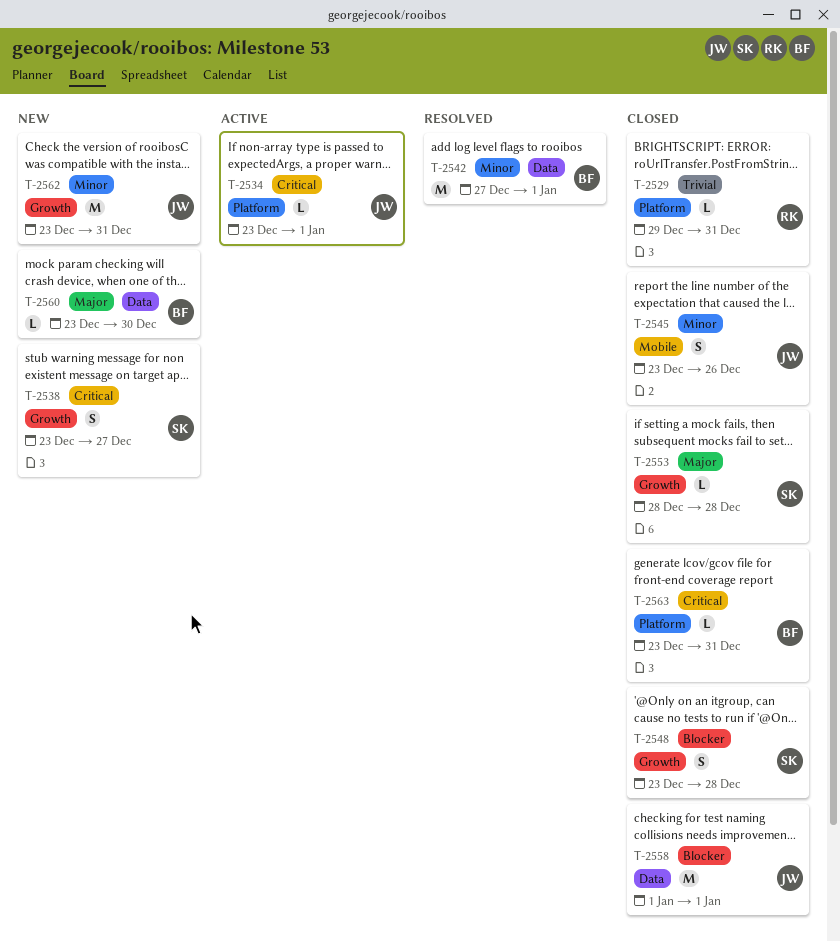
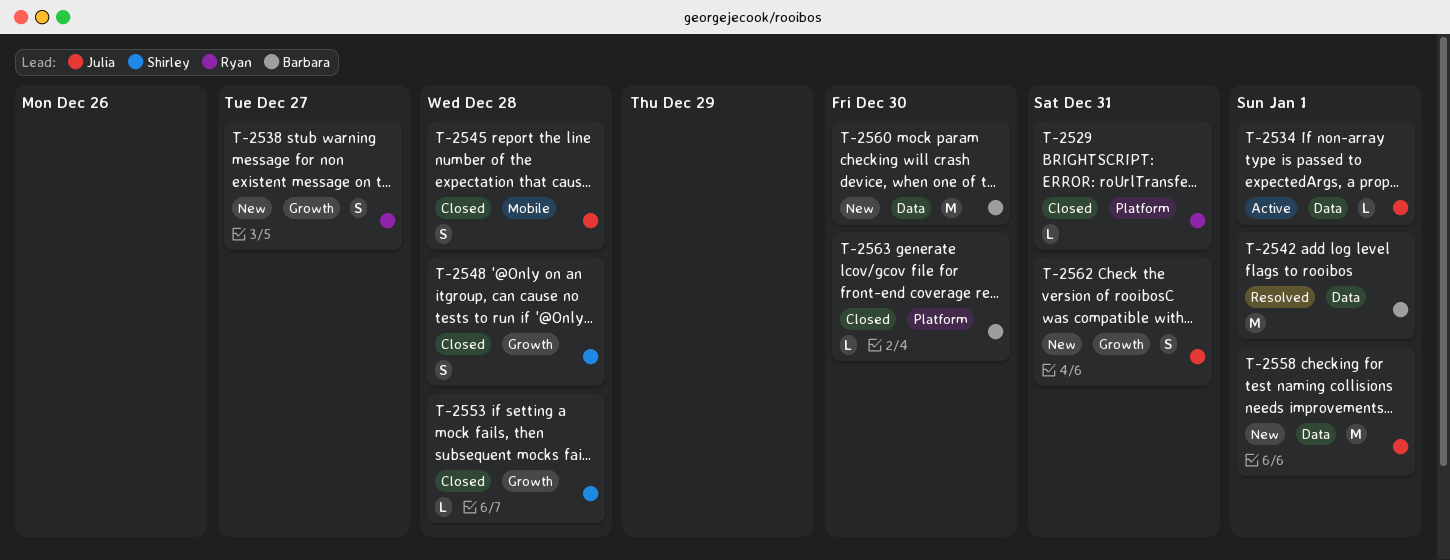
T-2534, label: Platform -> Data
T-2538, owner: Shirley -> Ryan
T-2545, due: Dec 26 -> Dec 28
T-2558, status: Closed -> New
T-2560, estimate: L -> M
T-2562, estimate: M -> S
T-2563, due: Dec 31 -> Dec 30

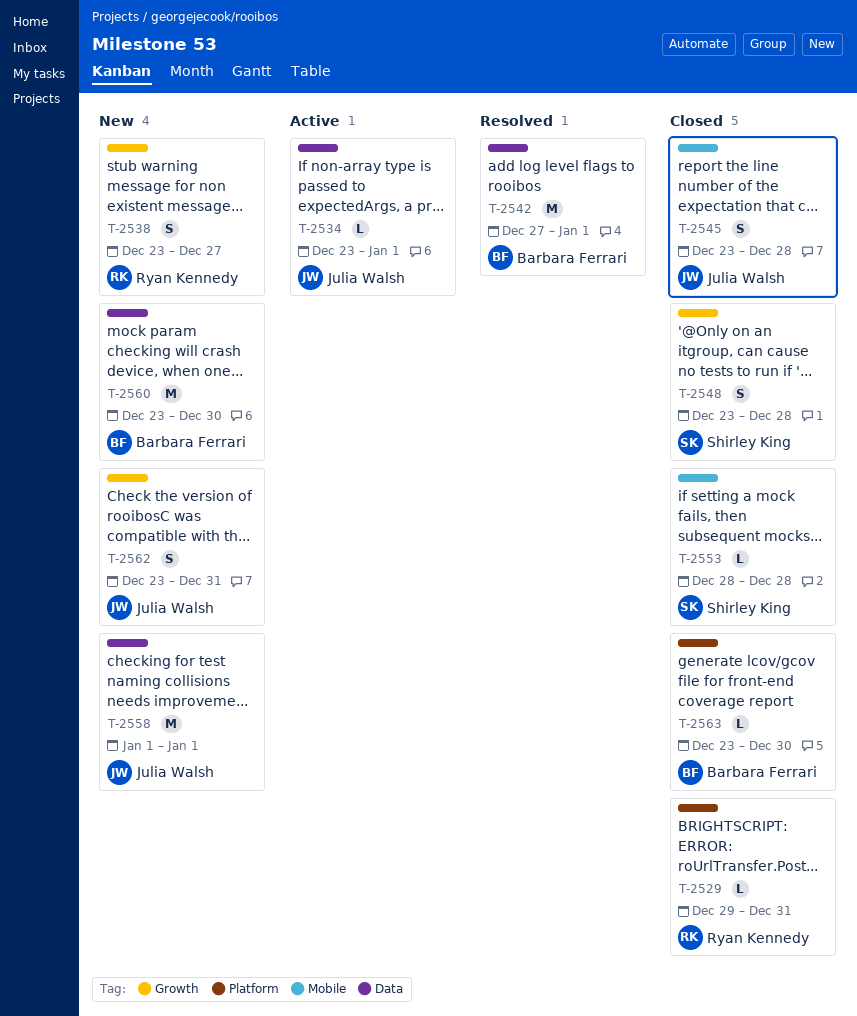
T-2553, label: Growth -> Mobile

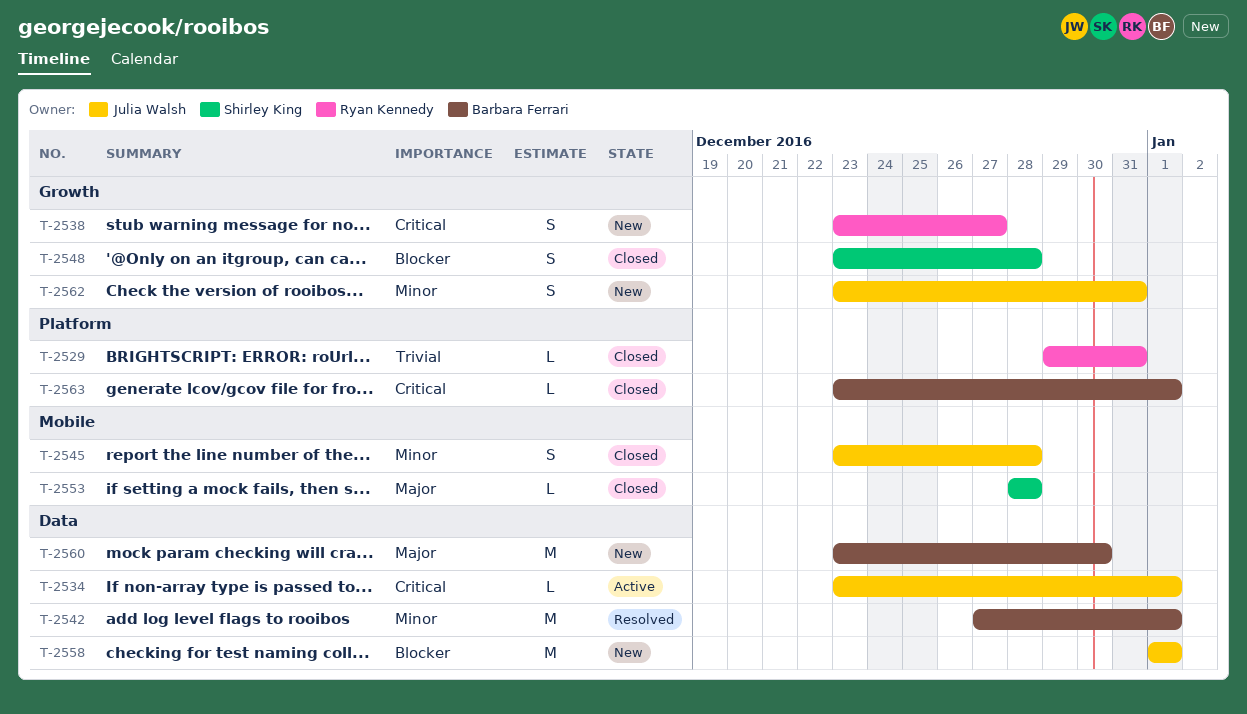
T-2563, due: Dec 30 -> Jan 1

